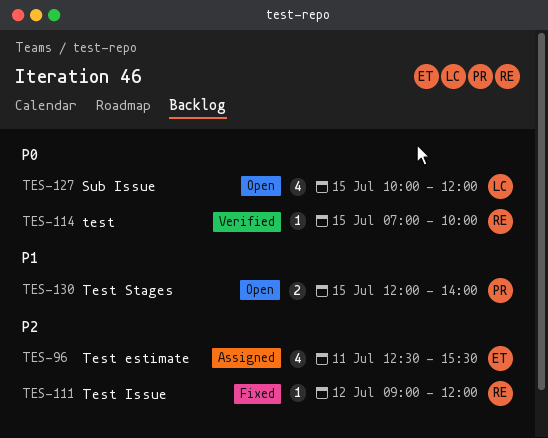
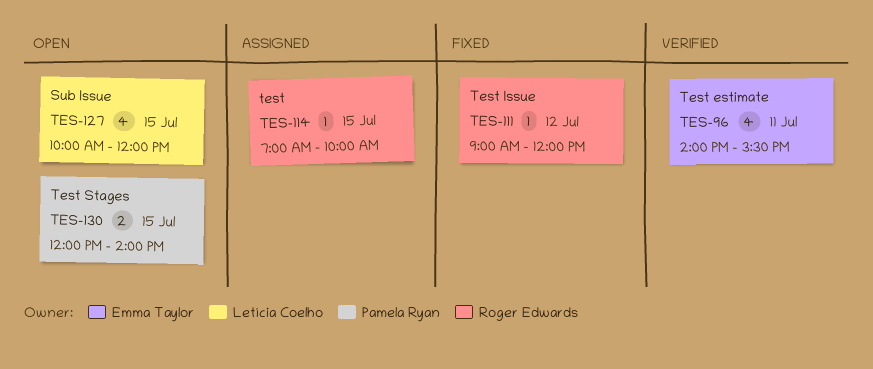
TES-96, status: Assigned -> Verified
TES-96, begins: 12:30 -> 14:00
TES-114, status: Verified -> Assigned

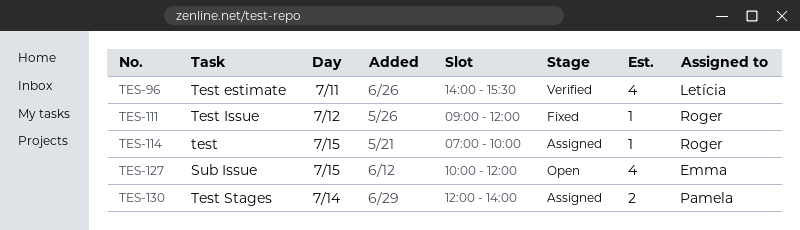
TES-96, owner: Emma Taylor -> Letícia Coelho
TES-127, owner: Letícia Coelho -> Emma Taylor
TES-130, status: Open -> Assigned
TES-130, day: Jul 15 -> Jul 14

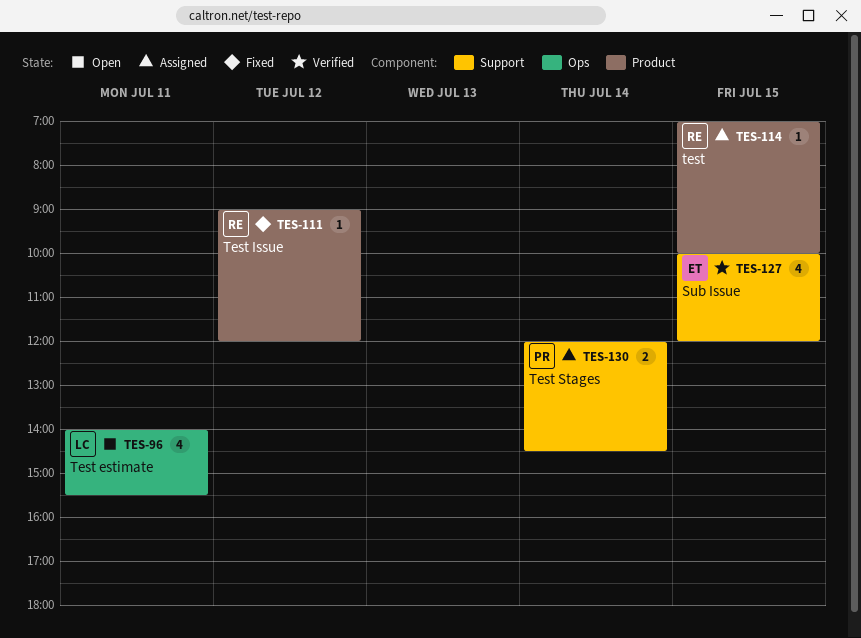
TES-96, status: Verified -> Open
TES-127, status: Open -> Verified
TES-130, ends: 14:00 -> 14:30

